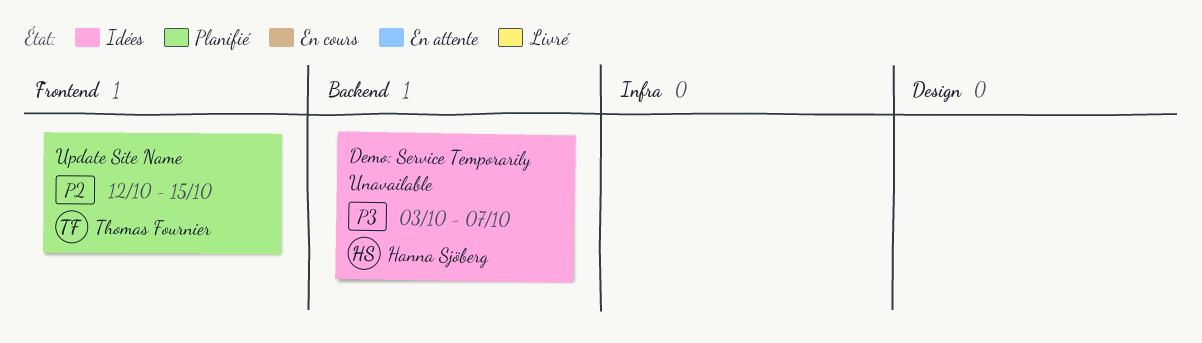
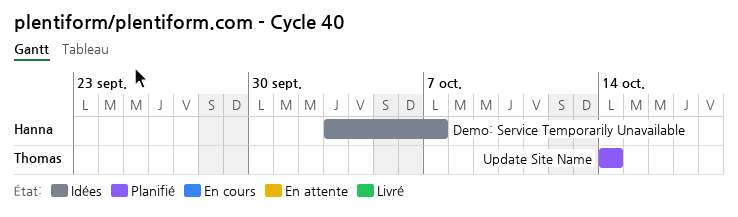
Update Site Name, start: Oct 12 -> Oct 14
Update Site Name, due: Oct 15 -> Oct 14

